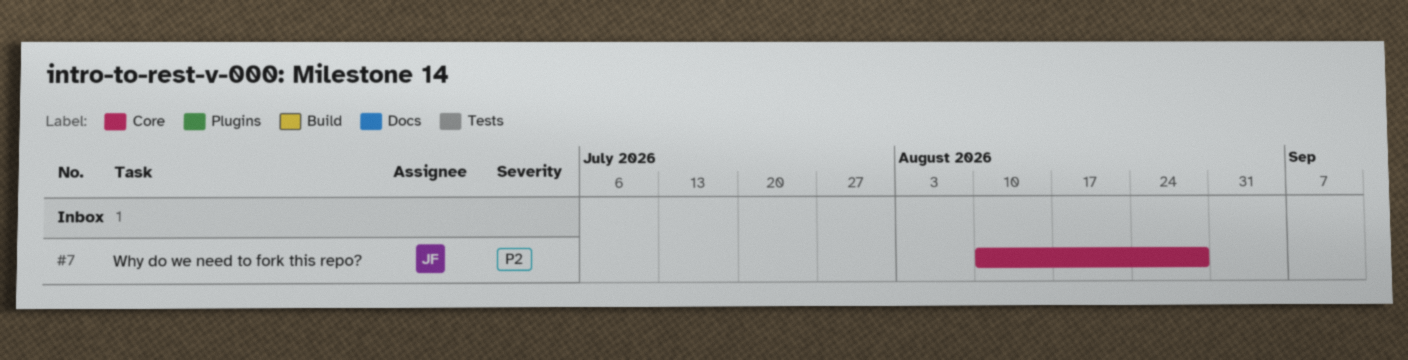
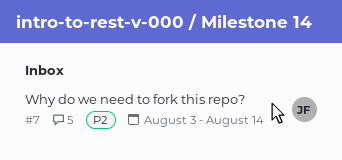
#7, start: Aug 10 -> Aug 3
#7, due: Aug 28 -> Aug 14

